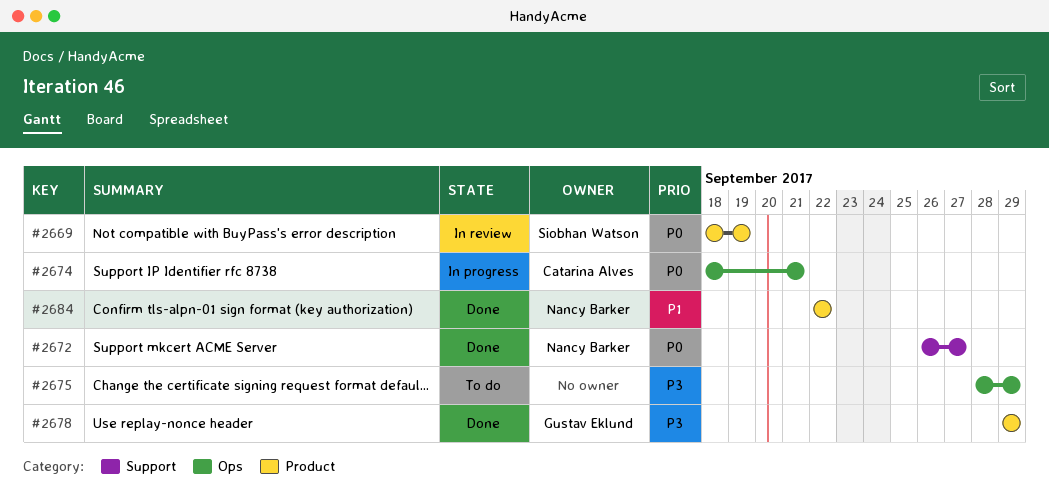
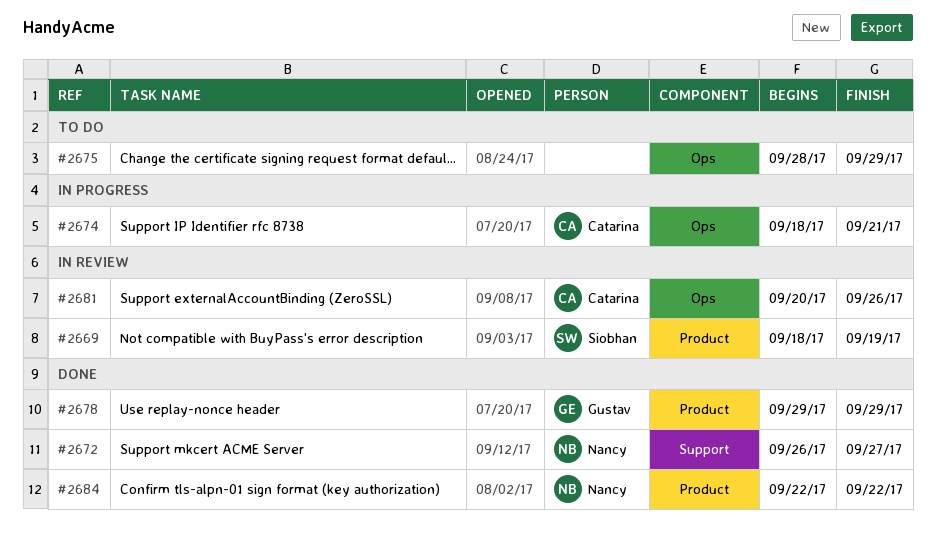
#2681: none -> present

